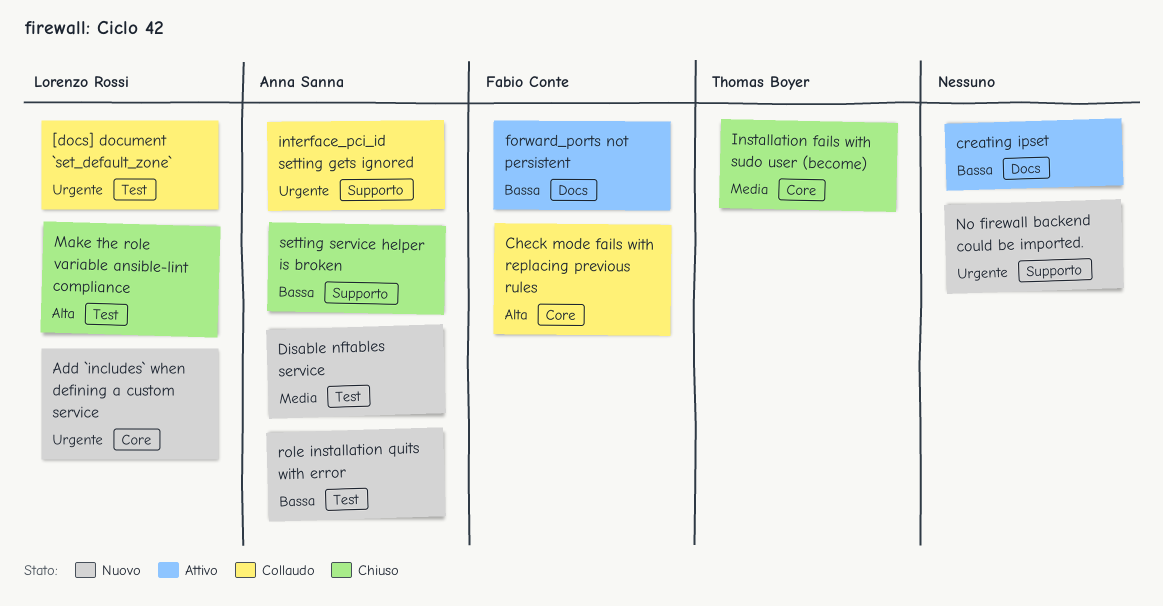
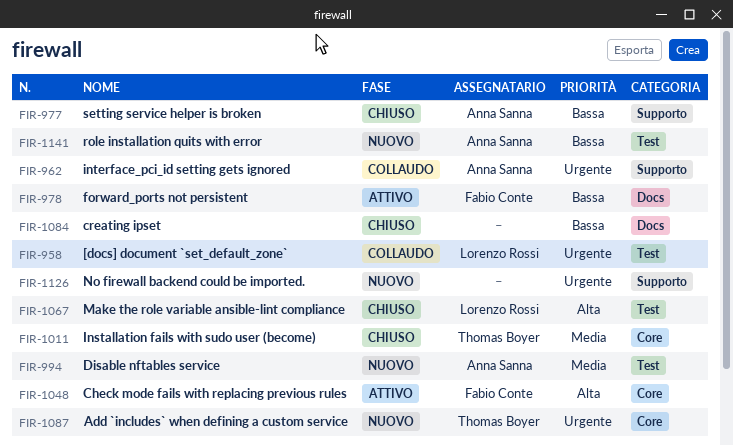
Add `includes` when defining a custom service, owner: Lorenzo Rossi -> Thomas Boyer
Check mode fails with replacing previous rules, status: Collaudo -> Attivo
creating ipset, status: Attivo -> Chiuso

